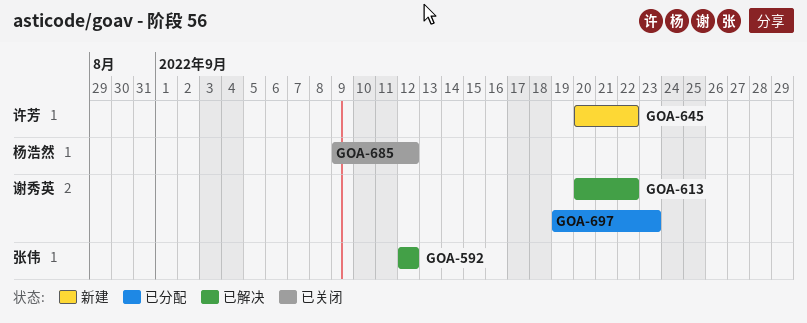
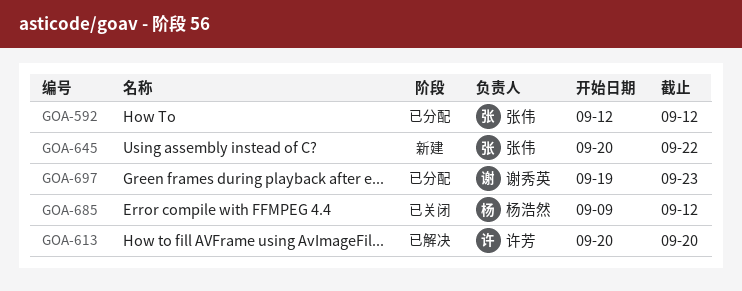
GOA-592, status: 已解决 -> 已分配
GOA-613, owner: 谢秀英 -> 许芳
GOA-613, due: Sep 22 -> Sep 20
GOA-645, owner: 许芳 -> 张伟

